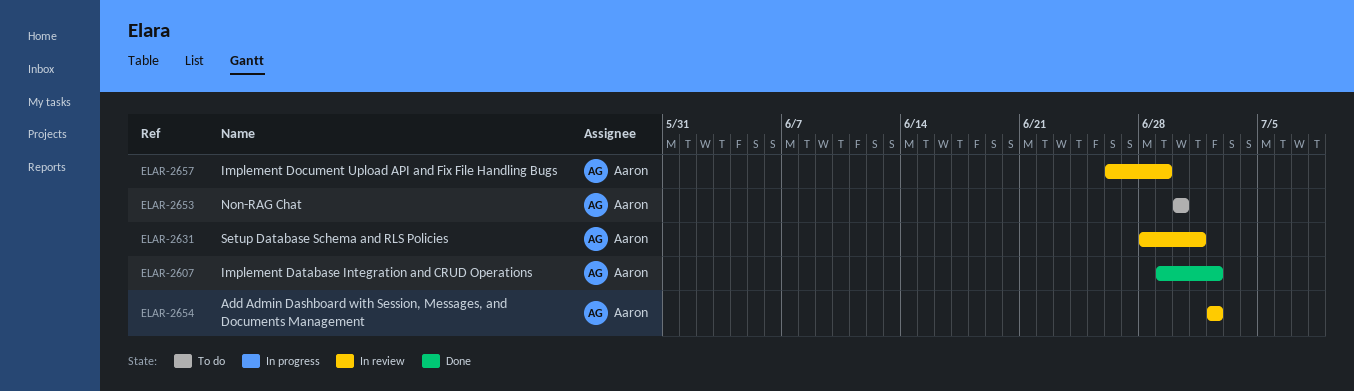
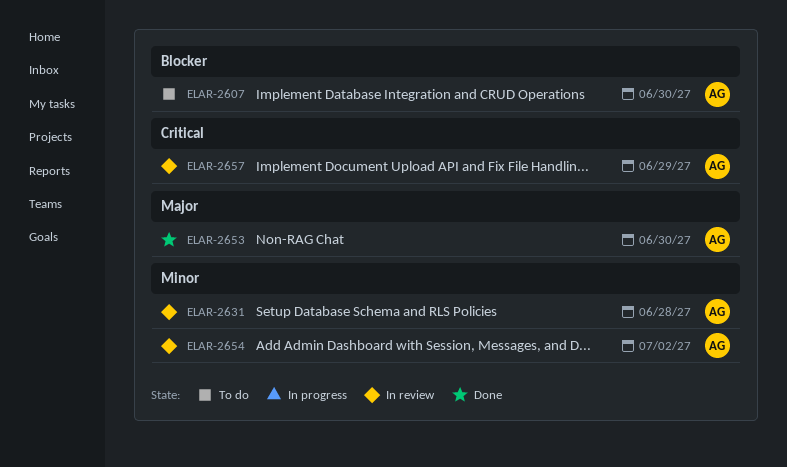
ELAR-2607, status: Done -> To do
ELAR-2607, due: Jul 2 -> Jun 30
ELAR-2631, due: Jul 1 -> Jun 28
ELAR-2653, status: To do -> Done

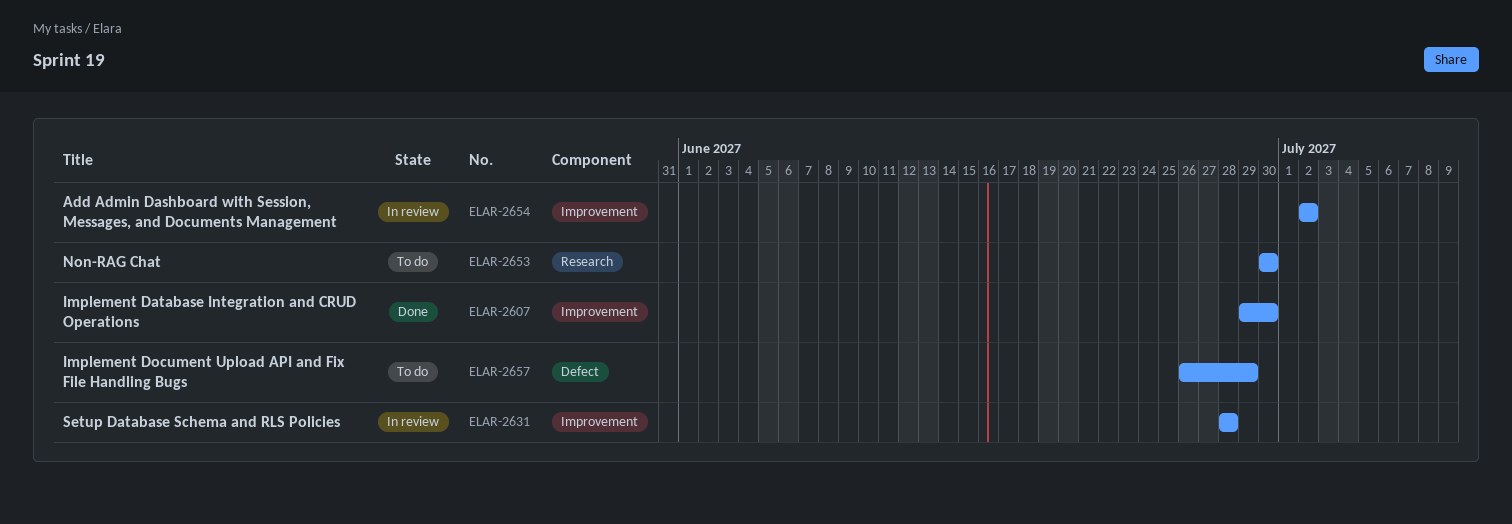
ELAR-2607, status: To do -> Done
ELAR-2653, status: Done -> To do
ELAR-2657, status: In review -> To do

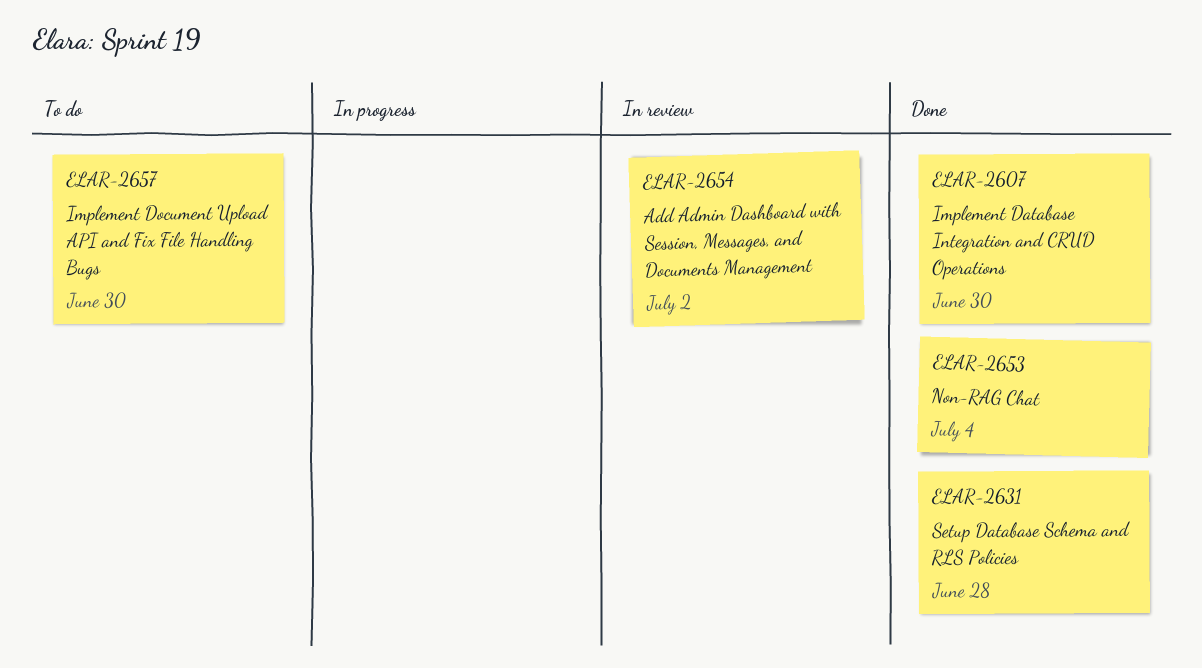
ELAR-2631, status: In review -> Done
ELAR-2653, status: To do -> Done
ELAR-2653, due: Jun 30 -> Jul 4
ELAR-2657, due: Jun 29 -> Jun 30

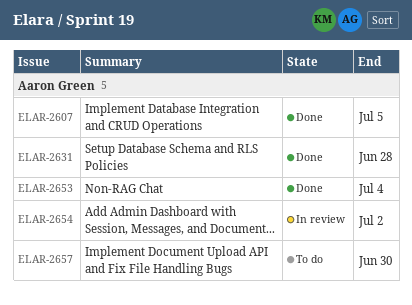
ELAR-2607, due: Jun 30 -> Jul 5

